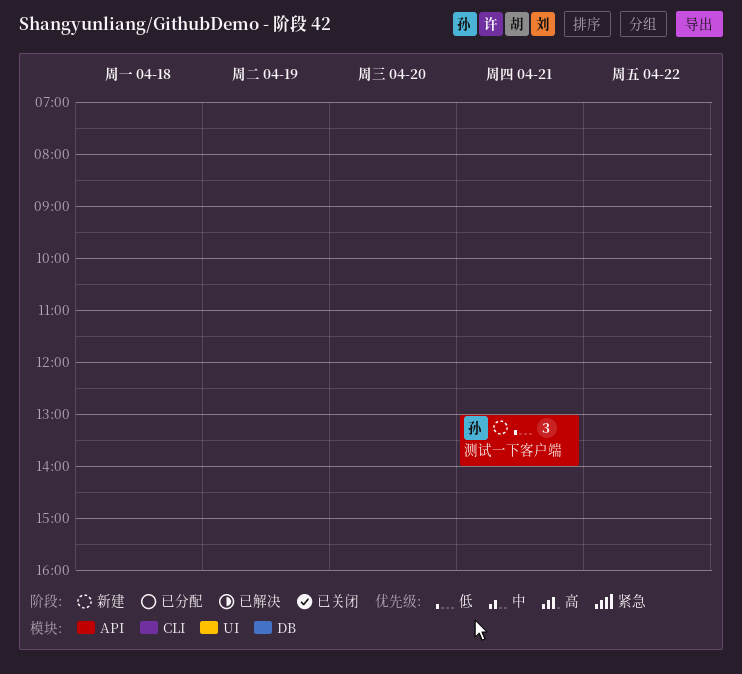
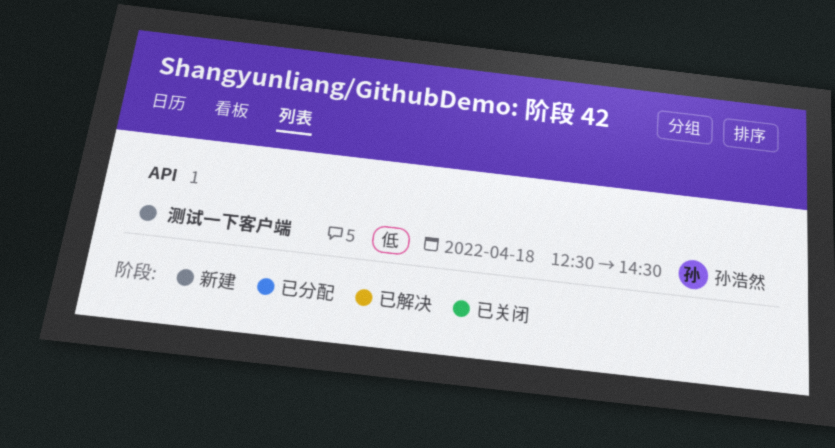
测试一下客户端, day: Apr 21 -> Apr 18
测试一下客户端, begins: 13:00 -> 12:30
测试一下客户端, ends: 14:00 -> 14:30

